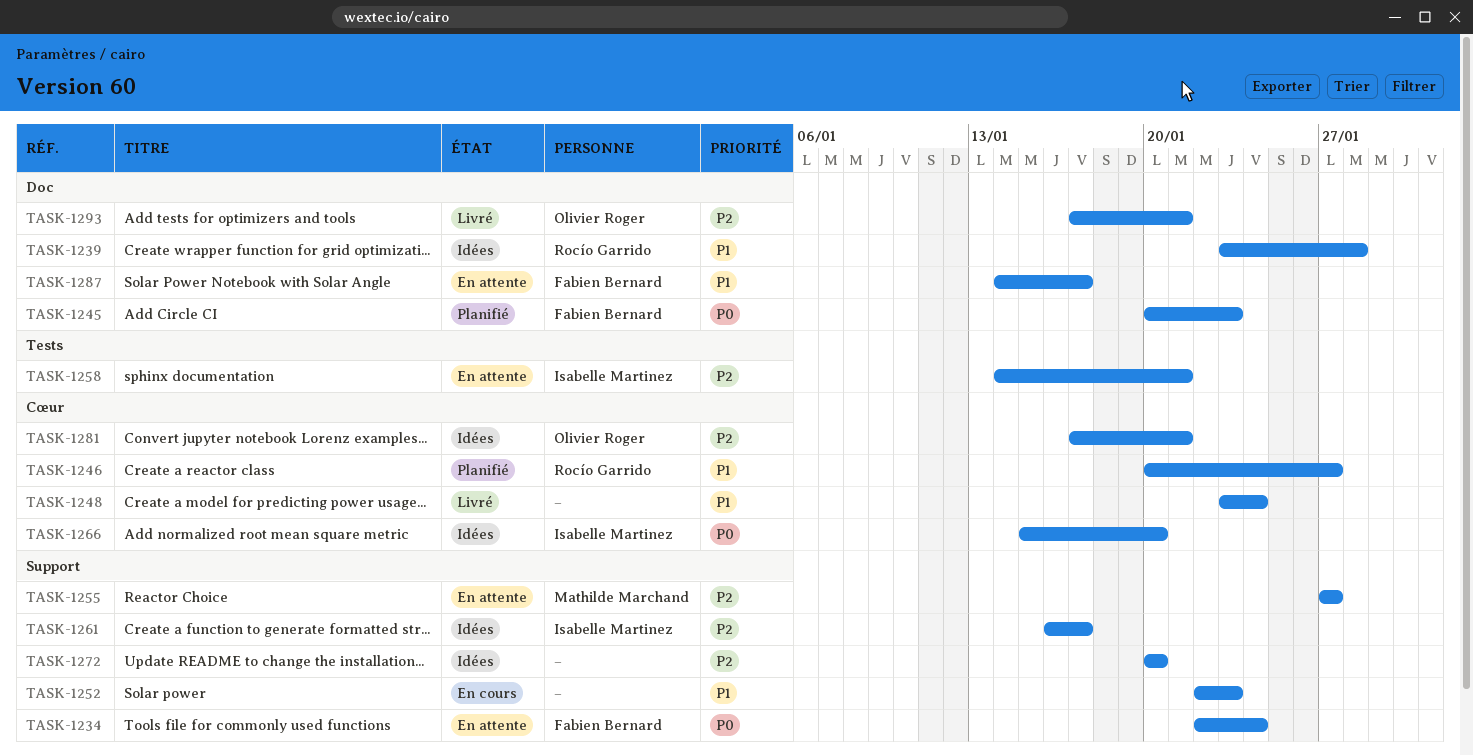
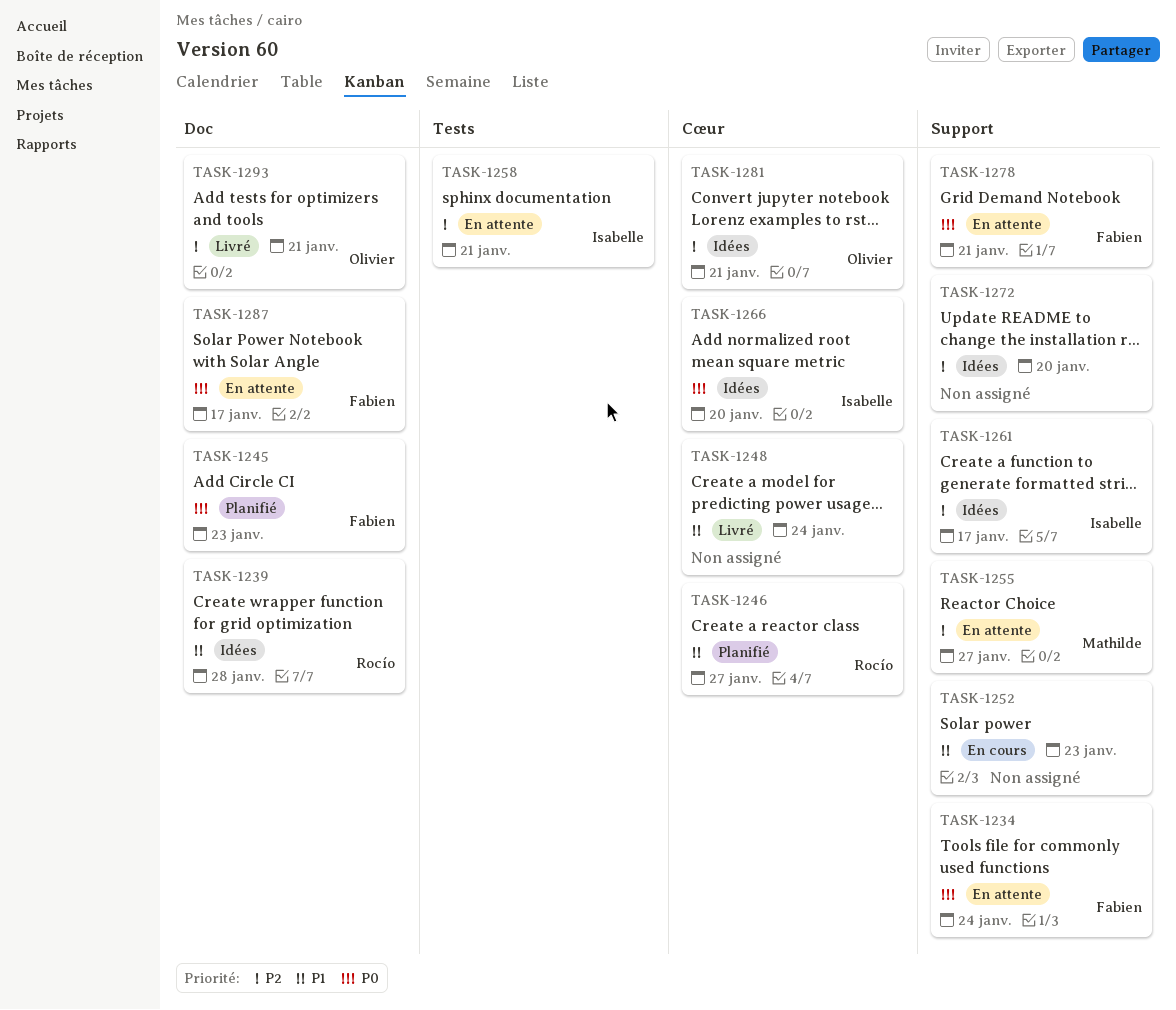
TASK-1278: none -> present
TASK-1287, priority: P1 -> P0

